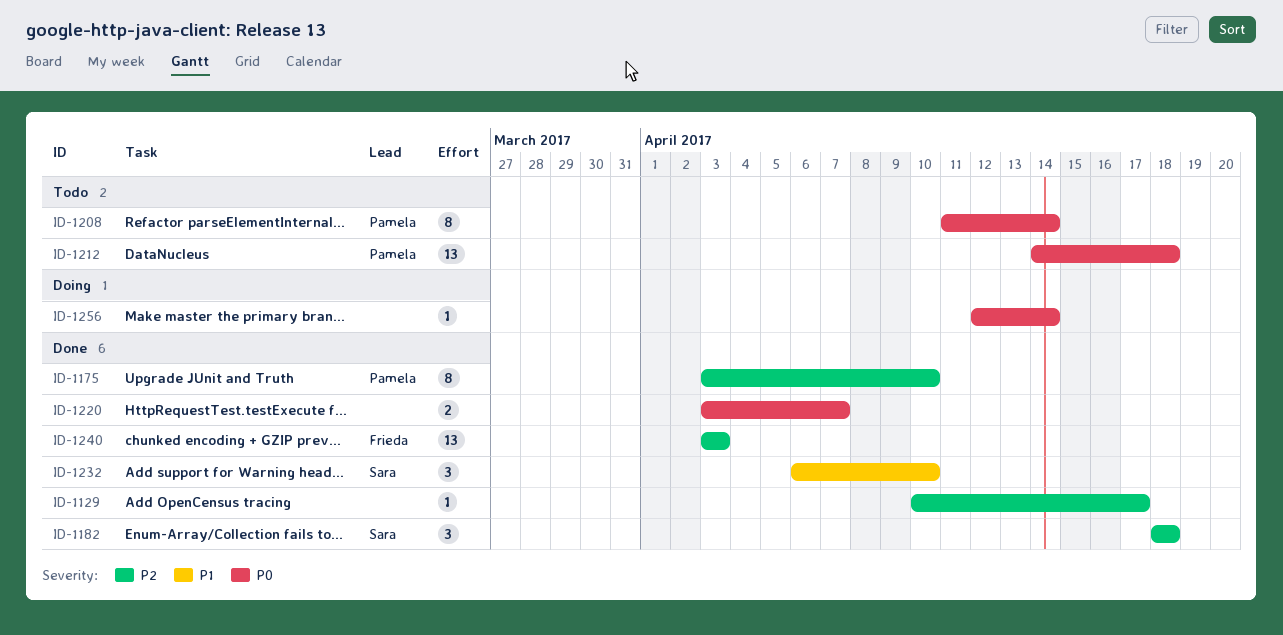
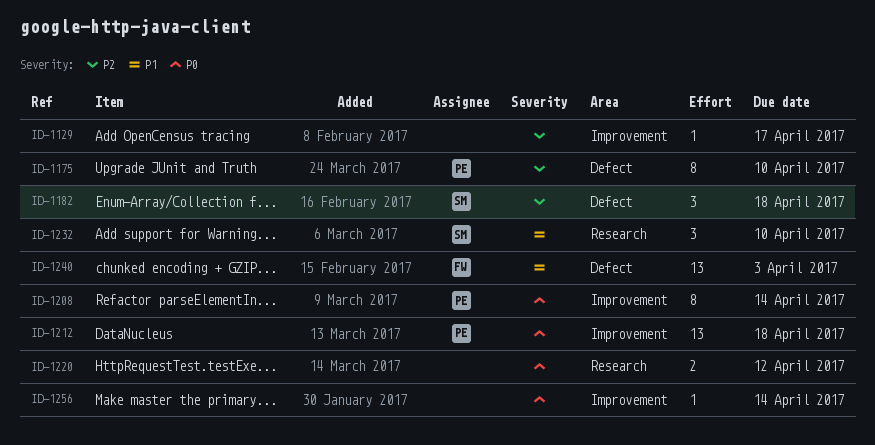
ID-1220, due: Apr 7 -> Apr 12
ID-1240, priority: P2 -> P1

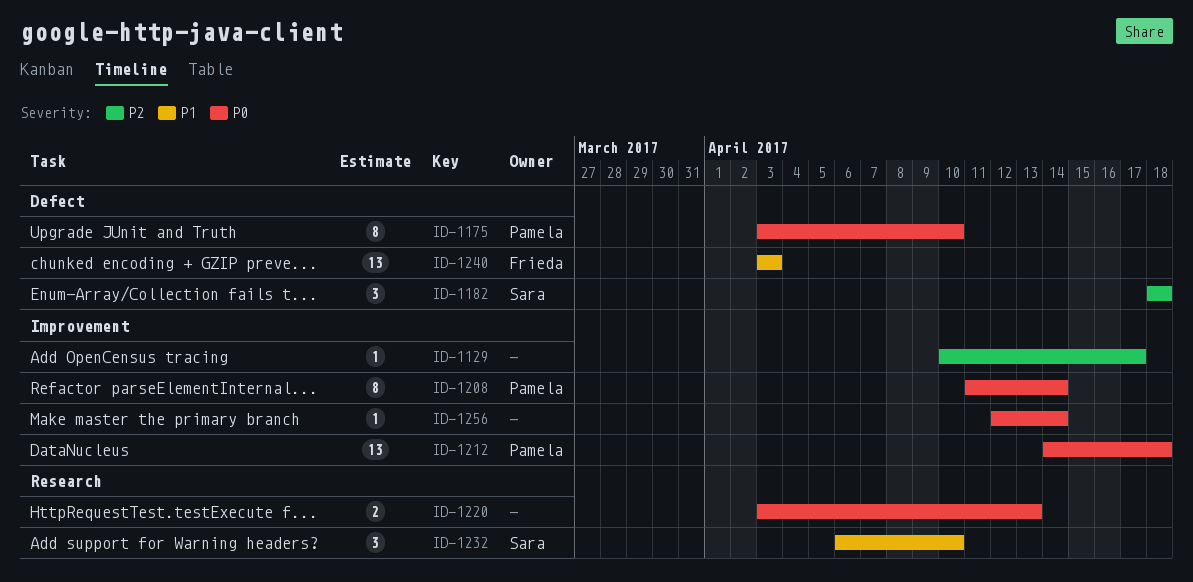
ID-1175, priority: P2 -> P0
ID-1220, due: Apr 12 -> Apr 13

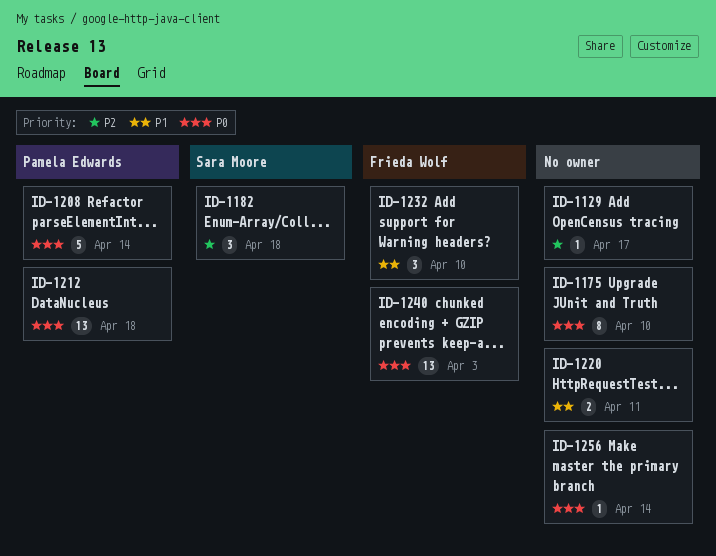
ID-1175, owner: Pamela Edwards -> none
ID-1208, estimate: 8 -> 5
ID-1220, priority: P0 -> P1
ID-1220, due: Apr 13 -> Apr 11
ID-1232, owner: Sara Moore -> Frieda Wolf
ID-1240, priority: P1 -> P0

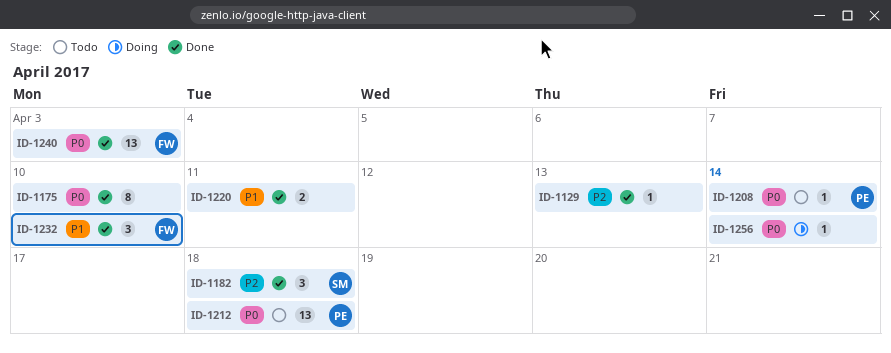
ID-1129, due: Apr 17 -> Apr 13
ID-1208, estimate: 5 -> 1

